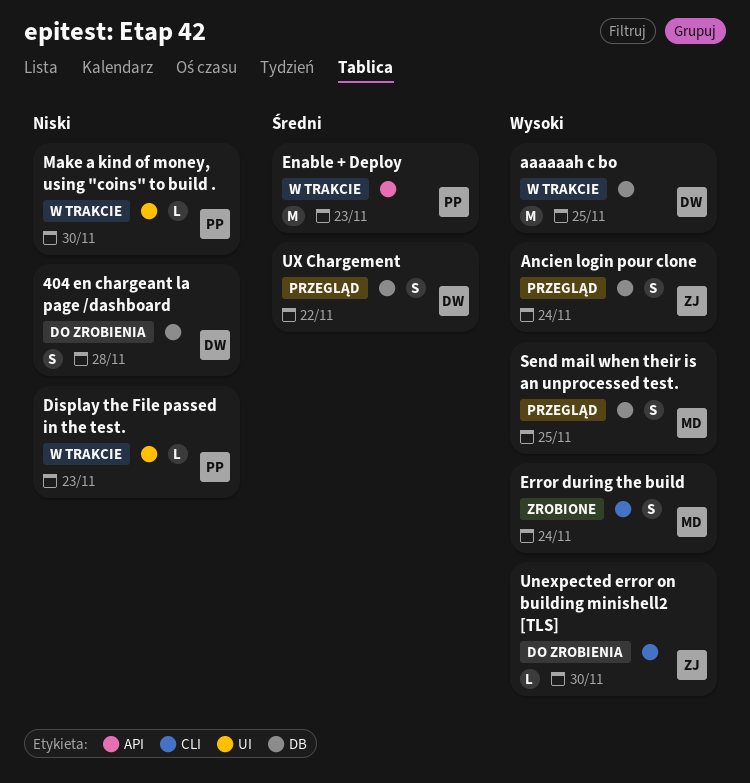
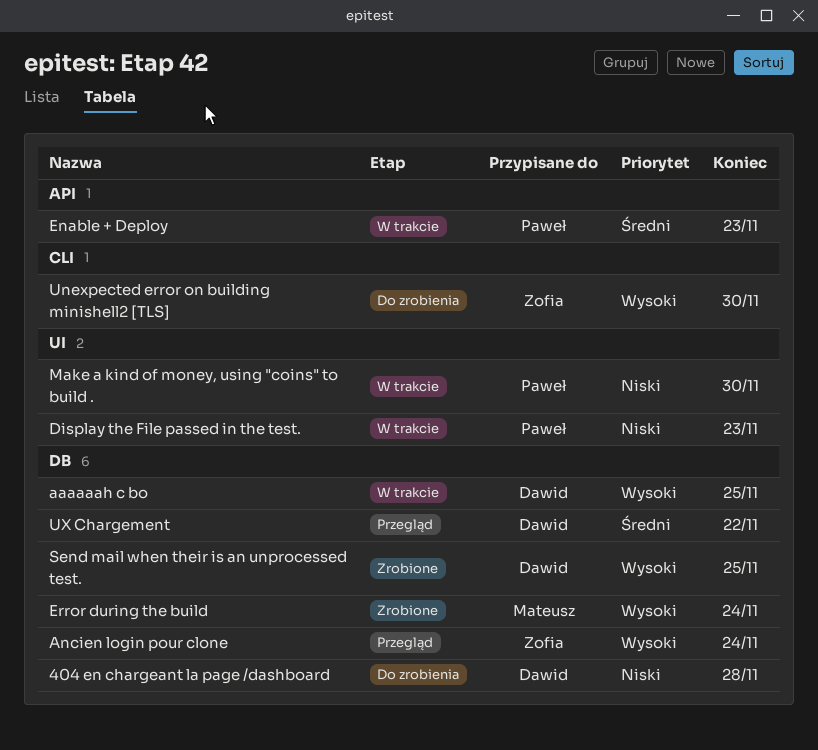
Error during the build, label: CLI -> DB
Send mail when their is an unprocessed test., status: Przegląd -> Zrobione
Send mail when their is an unprocessed test., owner: Mateusz -> Dawid

